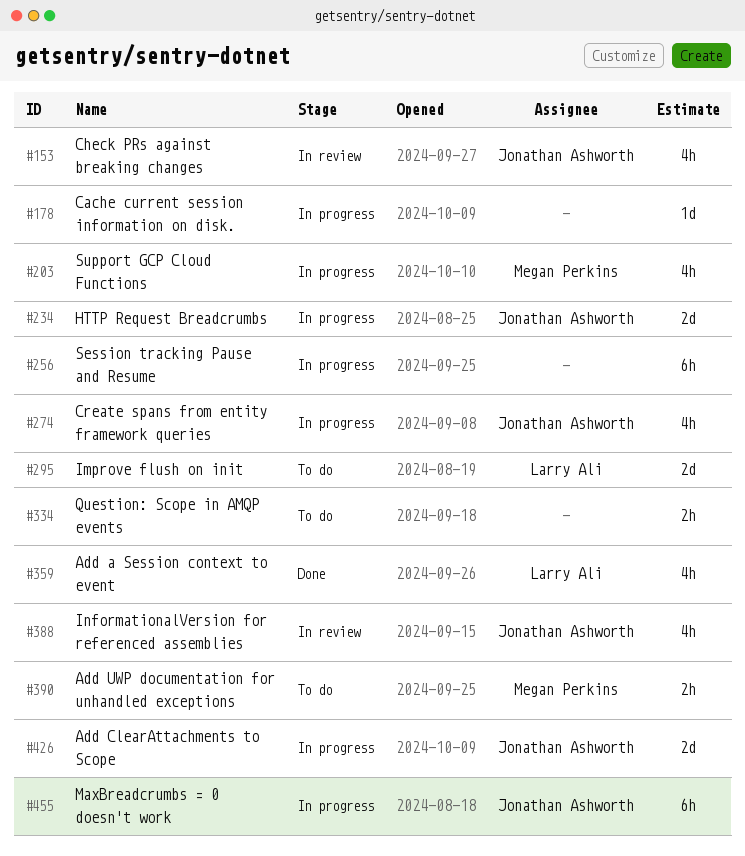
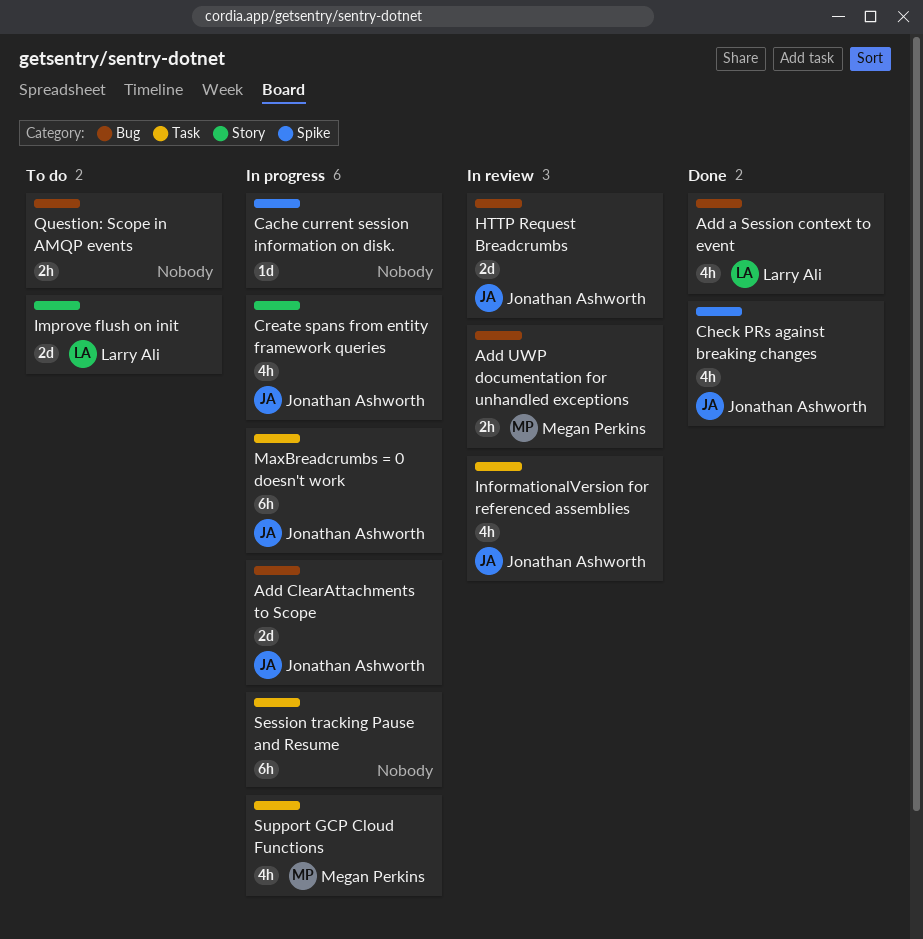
Add UWP documentation for unhandled exceptions, status: To do -> In review
Check PRs against breaking changes, status: In review -> Done
HTTP Request Breadcrumbs, status: In progress -> In review

